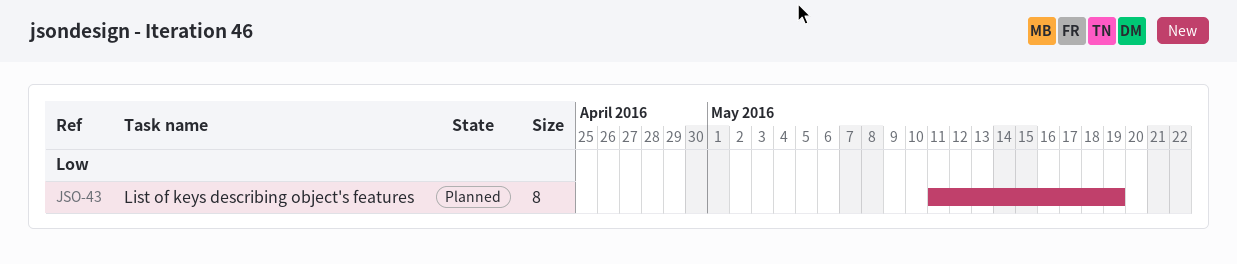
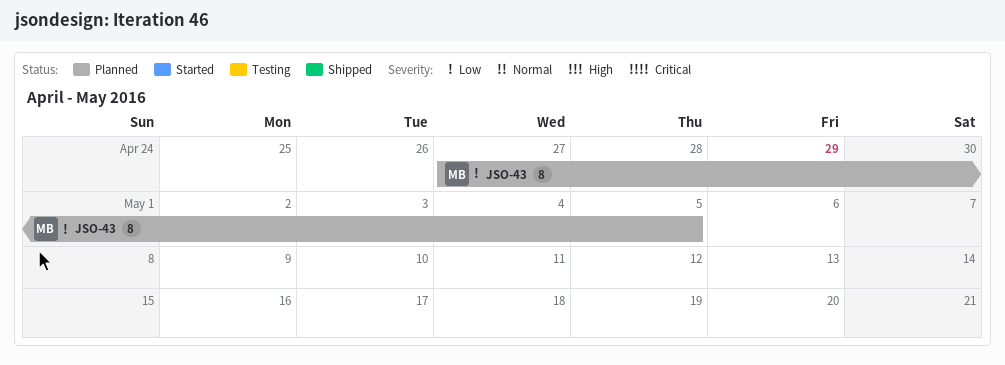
JSO-43, start: May 11 -> Apr 27
JSO-43, due: May 19 -> May 5

